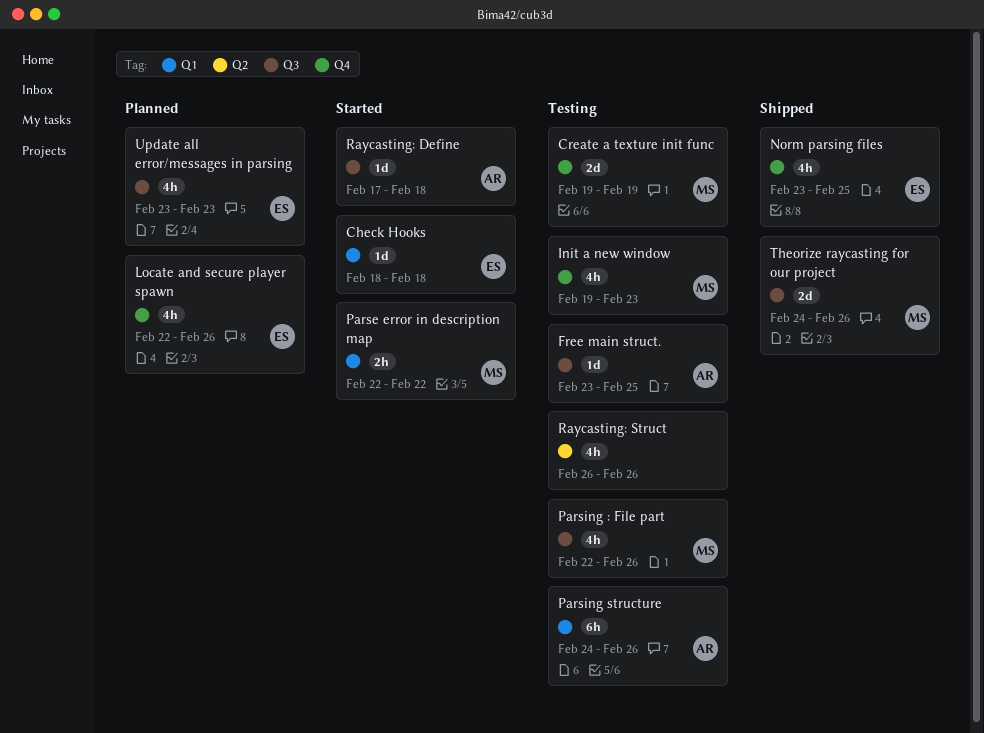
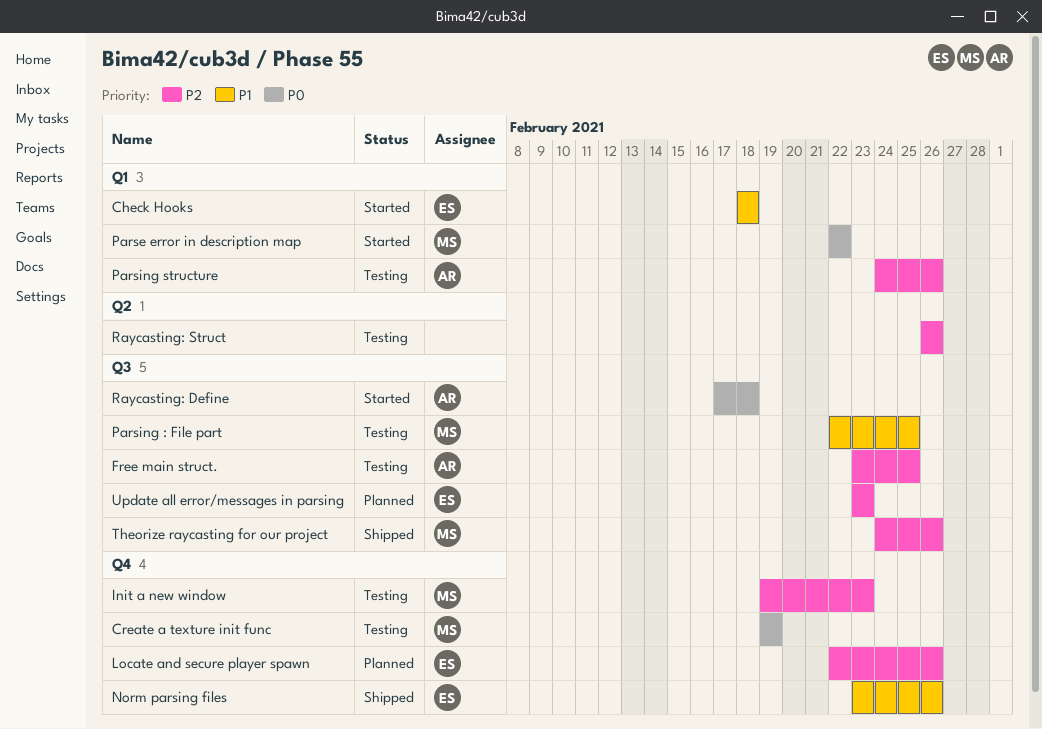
Norm parsing files, due: Feb 25 -> Feb 26
Parsing : File part, due: Feb 26 -> Feb 25

